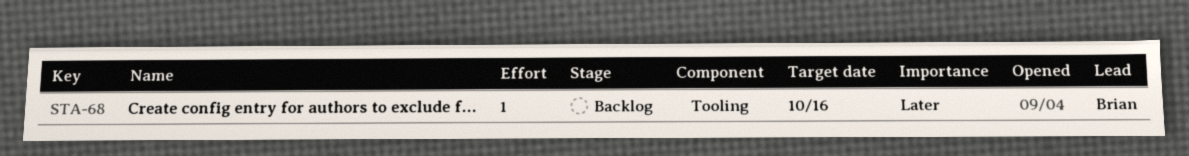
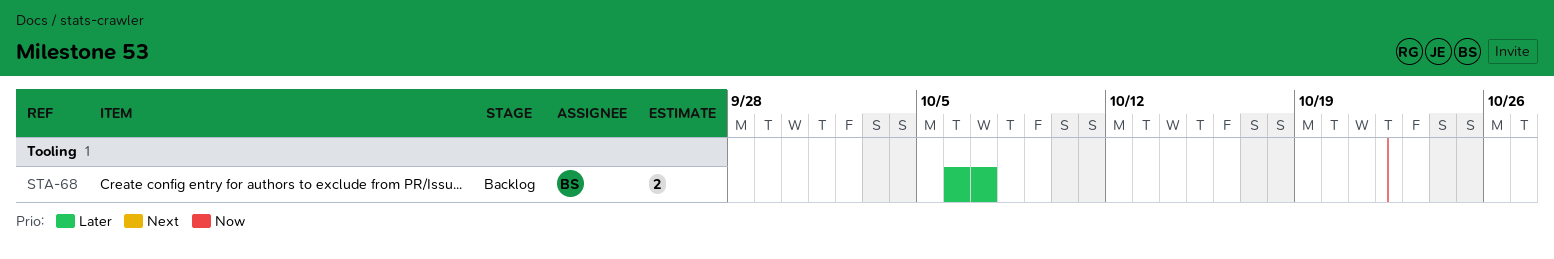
STA-68, estimate: 1 -> 2
STA-68, due: Oct 16 -> Oct 7

